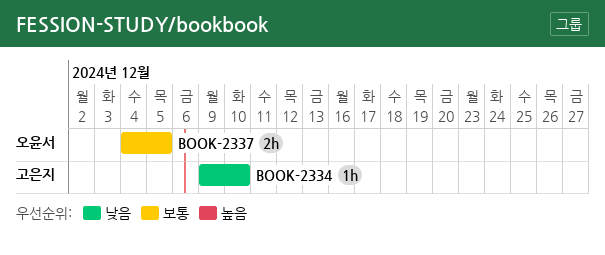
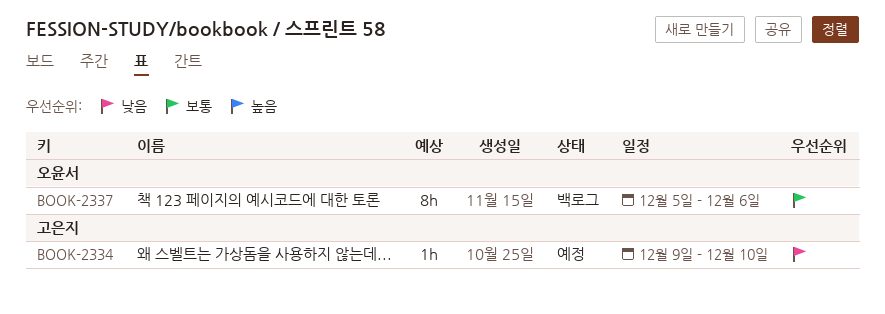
BOOK-2337, estimate: 2h -> 8h
BOOK-2337, start: Dec 4 -> Dec 5
BOOK-2337, due: Dec 5 -> Dec 6

